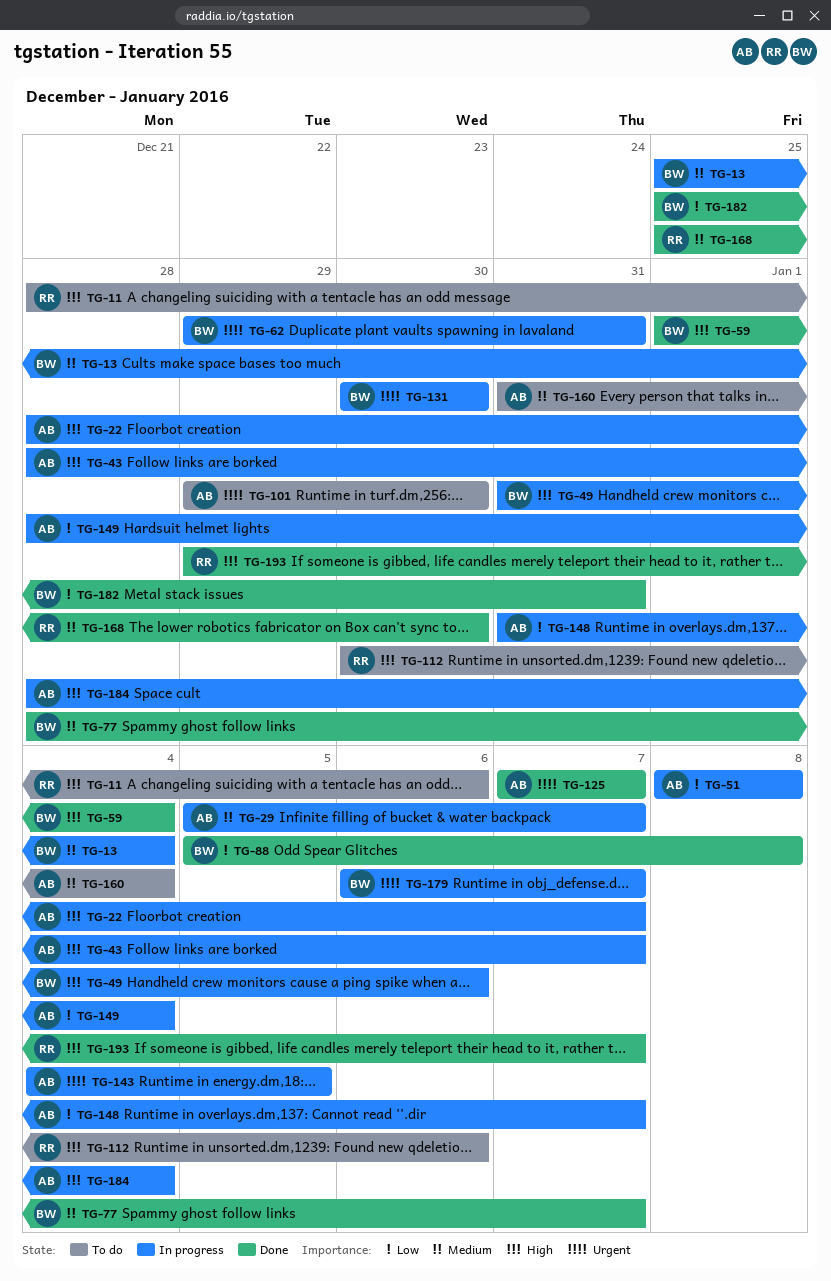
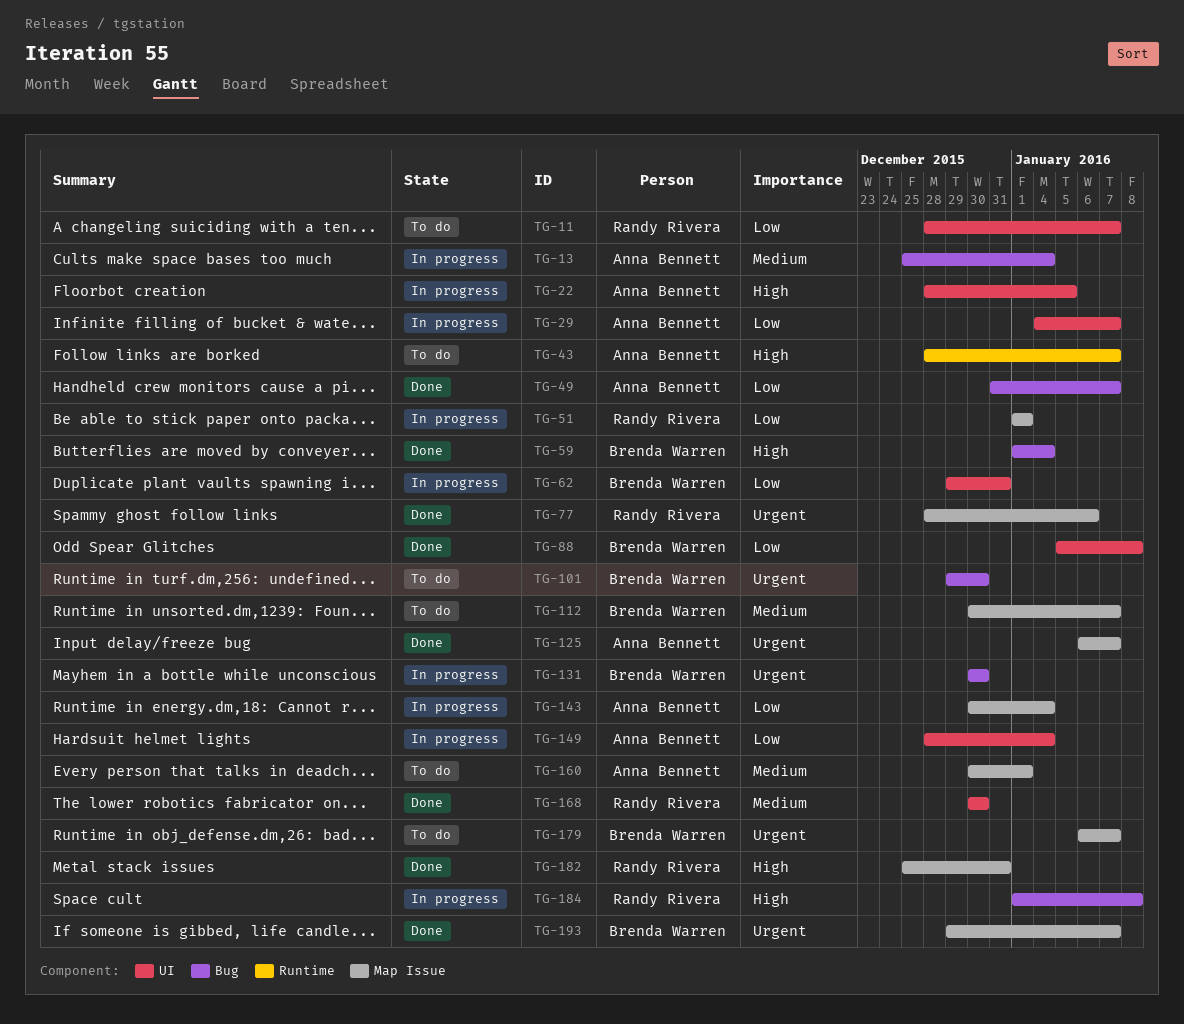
TG-11, priority: High -> Low
TG-11, due: Jan 6 -> Jan 7
TG-13, owner: Brenda Warren -> Anna Bennett
TG-22, due: Jan 7 -> Jan 5
TG-29, priority: Medium -> Low
TG-29, start: Jan 5 -> Jan 4
TG-43, status: In progress -> To do
TG-49, status: In progress -> Done
TG-49, owner: Brenda Warren -> Anna Bennett
TG-49, priority: High -> Low
TG-49, due: Jan 6 -> Jan 7
TG-51, owner: Anna Bennett -> Randy Rivera
TG-51, start: Jan 8 -> Jan 1
TG-51, due: Jan 8 -> Jan 1
TG-62, priority: Urgent -> Low
TG-77, owner: Brenda Warren -> Randy Rivera
TG-77, priority: Medium -> Urgent
TG-77, due: Jan 7 -> Jan 6
TG-101, owner: Anna Bennett -> Brenda Warren
TG-112, owner: Randy Rivera -> Brenda Warren
TG-112, priority: High -> Medium
TG-112, due: Jan 6 -> Jan 7
TG-125, start: Jan 7 -> Jan 6
TG-143, priority: Urgent -> Low
TG-143, start: Jan 4 -> Dec 30
TG-143, due: Jan 5 -> Jan 4
TG-148: present -> none
TG-160, start: Dec 31 -> Dec 30
TG-160, due: Jan 4 -> Jan 1
TG-168, start: Dec 25 -> Dec 30
TG-179, status: In progress -> To do
TG-182, owner: Brenda Warren -> Randy Rivera
TG-182, priority: Low -> High
TG-184, owner: Anna Bennett -> Randy Rivera
TG-184, start: Dec 28 -> Jan 1
TG-184, due: Jan 4 -> Jan 8
TG-193, owner: Randy Rivera -> Brenda Warren
TG-193, priority: High -> Urgent

